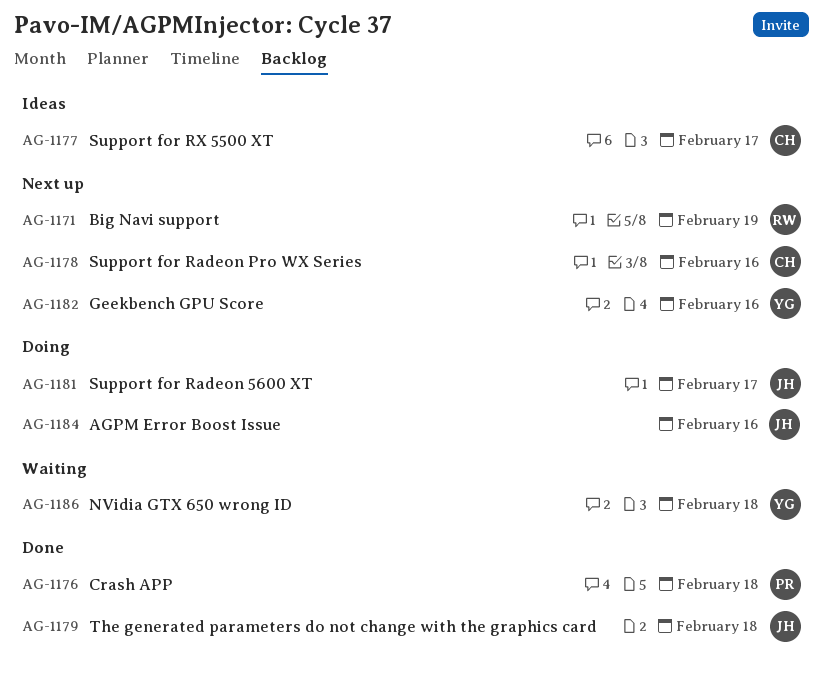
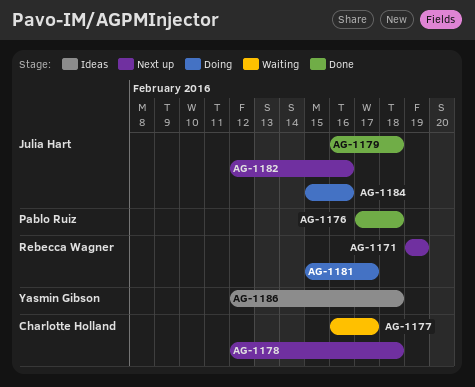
AG-1177, status: Ideas -> Waiting
AG-1178, due: Feb 16 -> Feb 18
AG-1181, owner: Julia Hart -> Rebecca Wagner
AG-1182, owner: Yasmin Gibson -> Julia Hart
AG-1186, status: Waiting -> Ideas

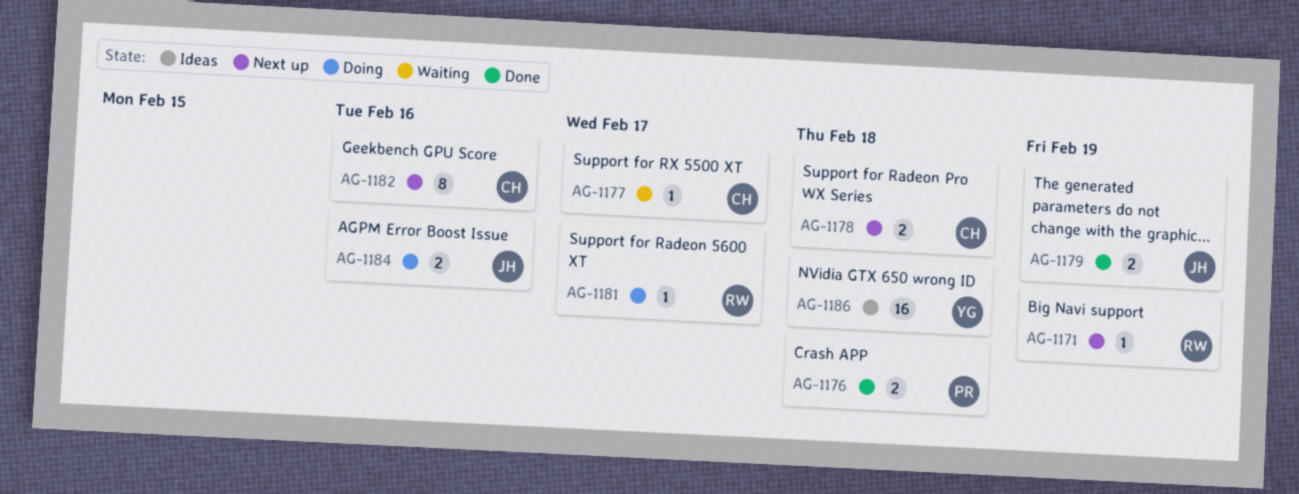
AG-1179, due: Feb 18 -> Feb 19
AG-1182, owner: Julia Hart -> Charlotte Holland

